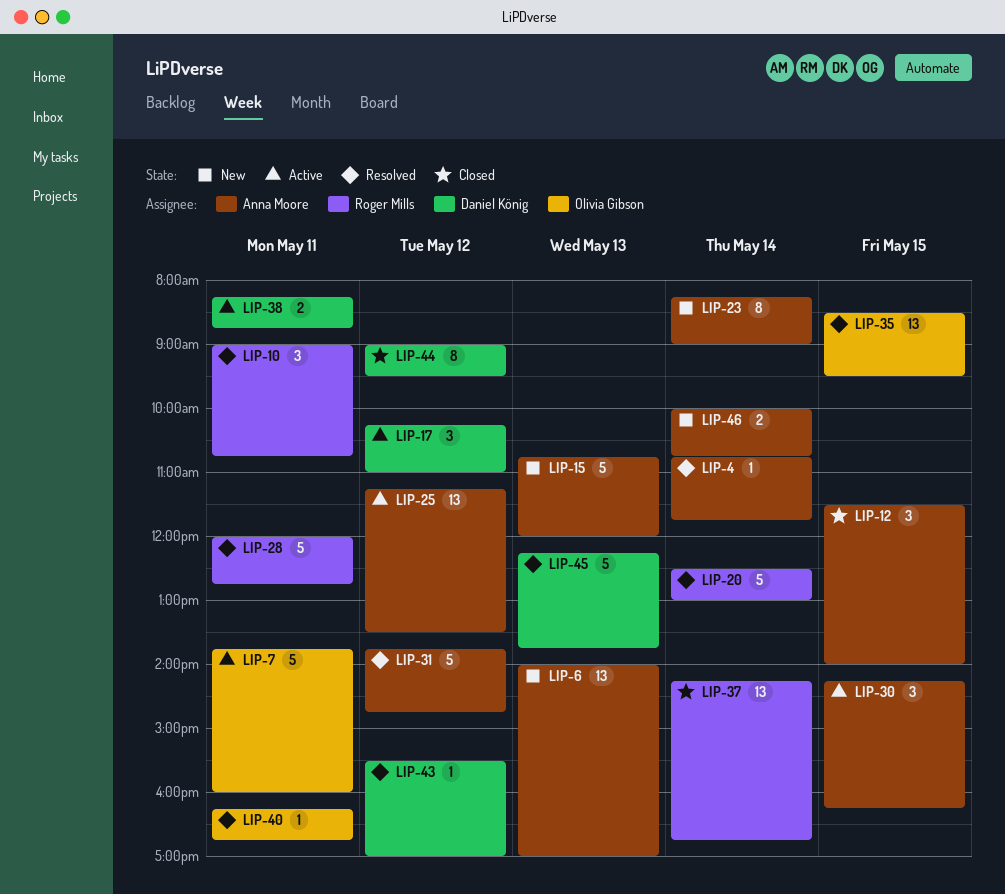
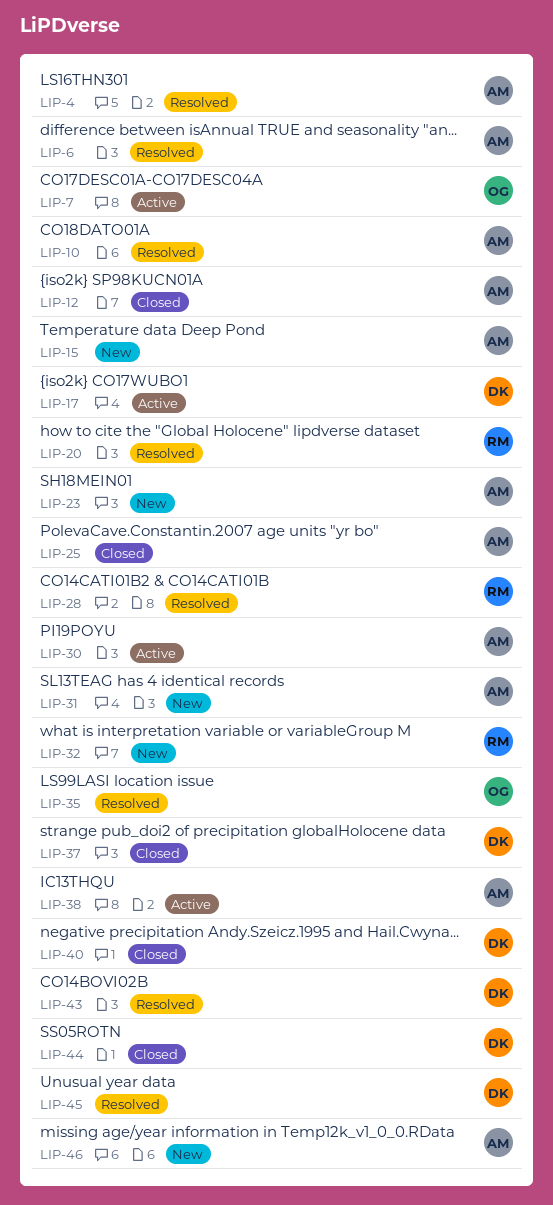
LIP-6, status: New -> Resolved
LIP-10, owner: Roger Mills -> Anna Moore
LIP-25, status: Active -> Closed
LIP-31, status: Resolved -> New
LIP-32: none -> present
LIP-37, owner: Roger Mills -> Daniel König
LIP-38, owner: Daniel König -> Anna Moore
LIP-40, status: Resolved -> Closed
LIP-40, owner: Olivia Gibson -> Daniel König

